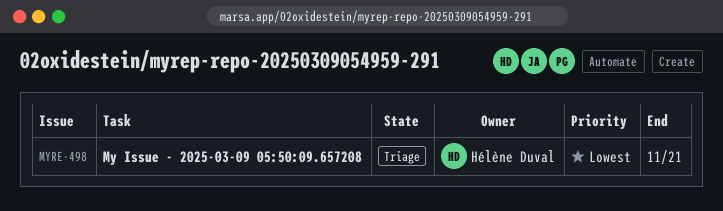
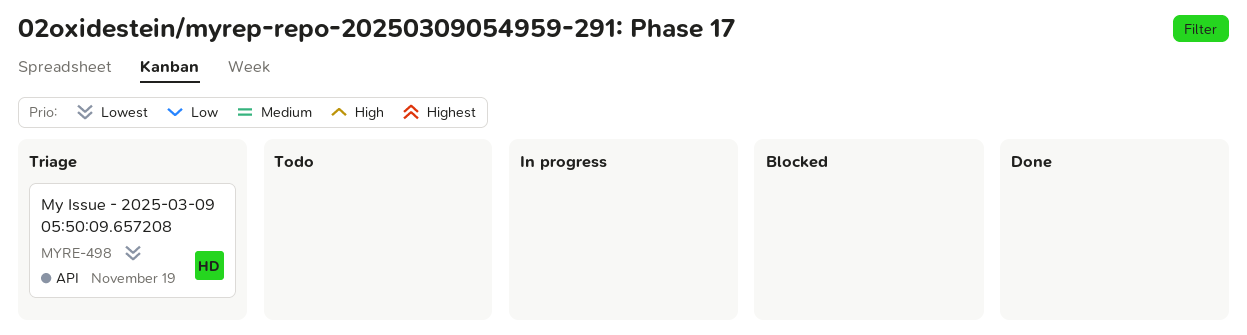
MYRE-498, due: Nov 21 -> Nov 19

